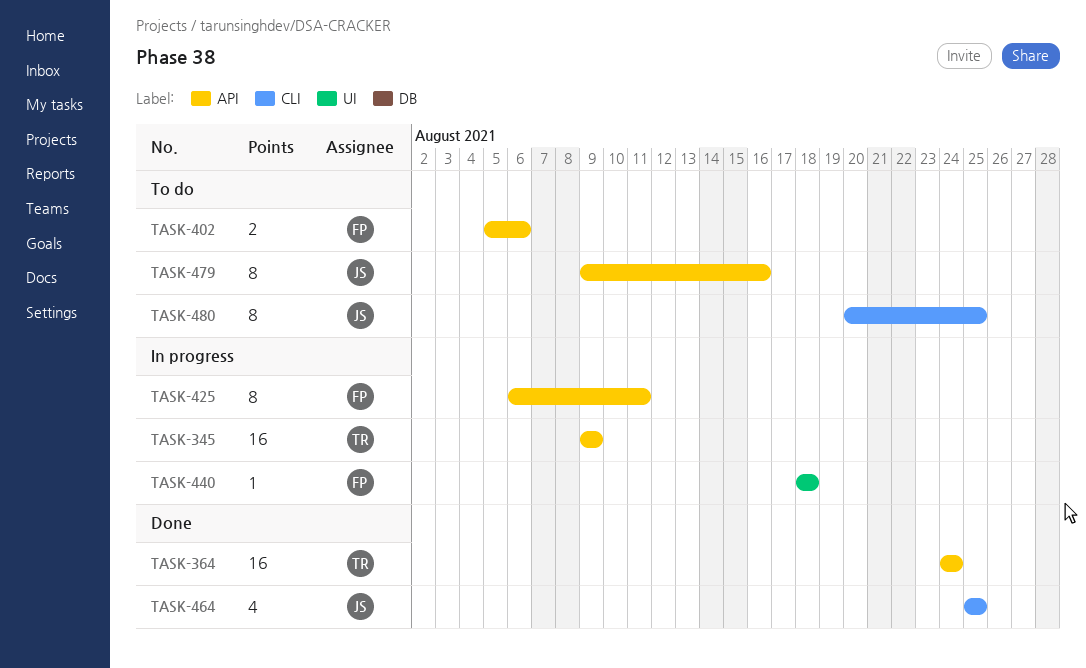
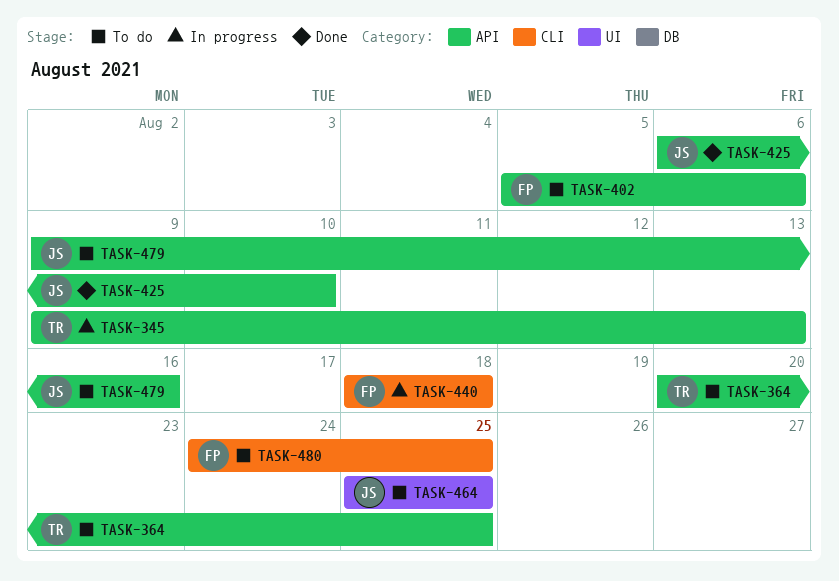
TASK-345, due: Aug 9 -> Aug 13
TASK-364, status: Done -> To do
TASK-364, start: Aug 24 -> Aug 20
TASK-364, due: Aug 24 -> Aug 25
TASK-425, status: In progress -> Done
TASK-425, owner: FP -> JS
TASK-425, due: Aug 11 -> Aug 10
TASK-440, label: UI -> CLI
TASK-464, status: Done -> To do
TASK-464, label: CLI -> UI
TASK-480, owner: JS -> FP
TASK-480, start: Aug 20 -> Aug 24

